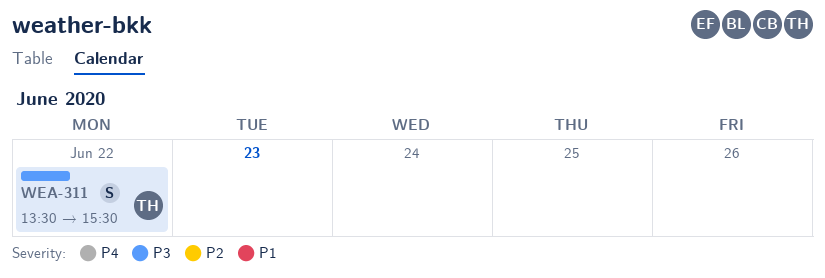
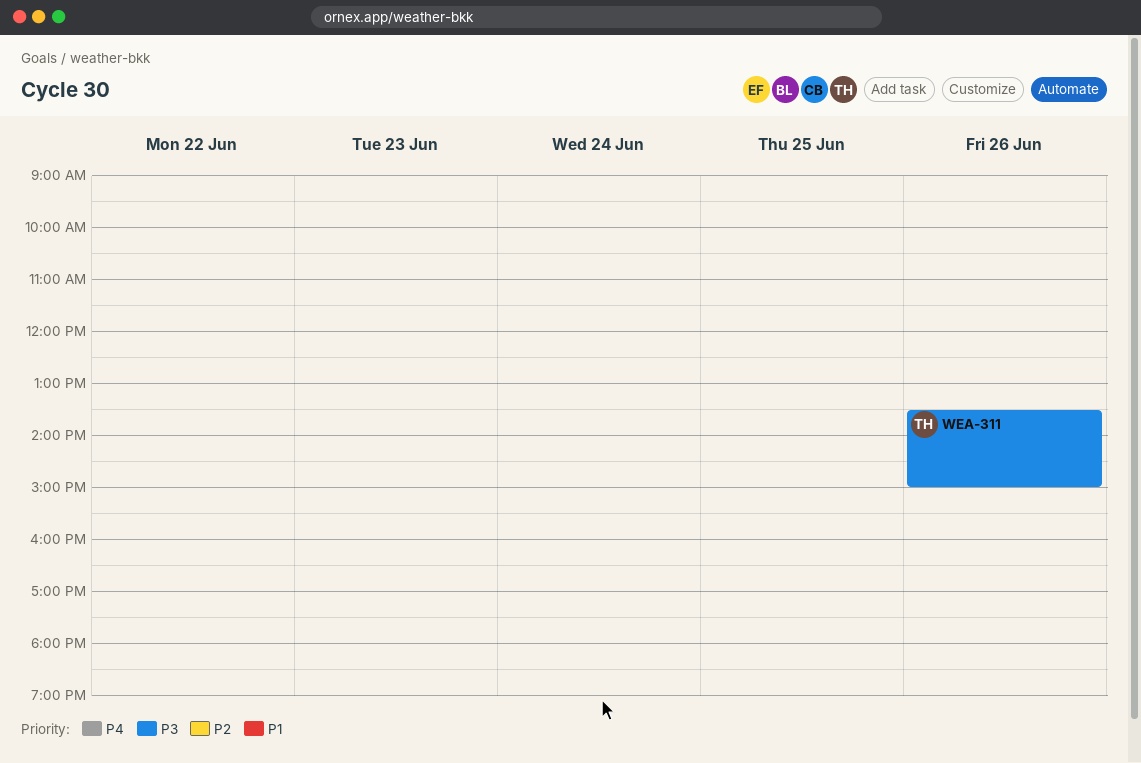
WEA-311, day: Jun 22 -> Jun 26
WEA-311, ends: 15:30 -> 15:00

